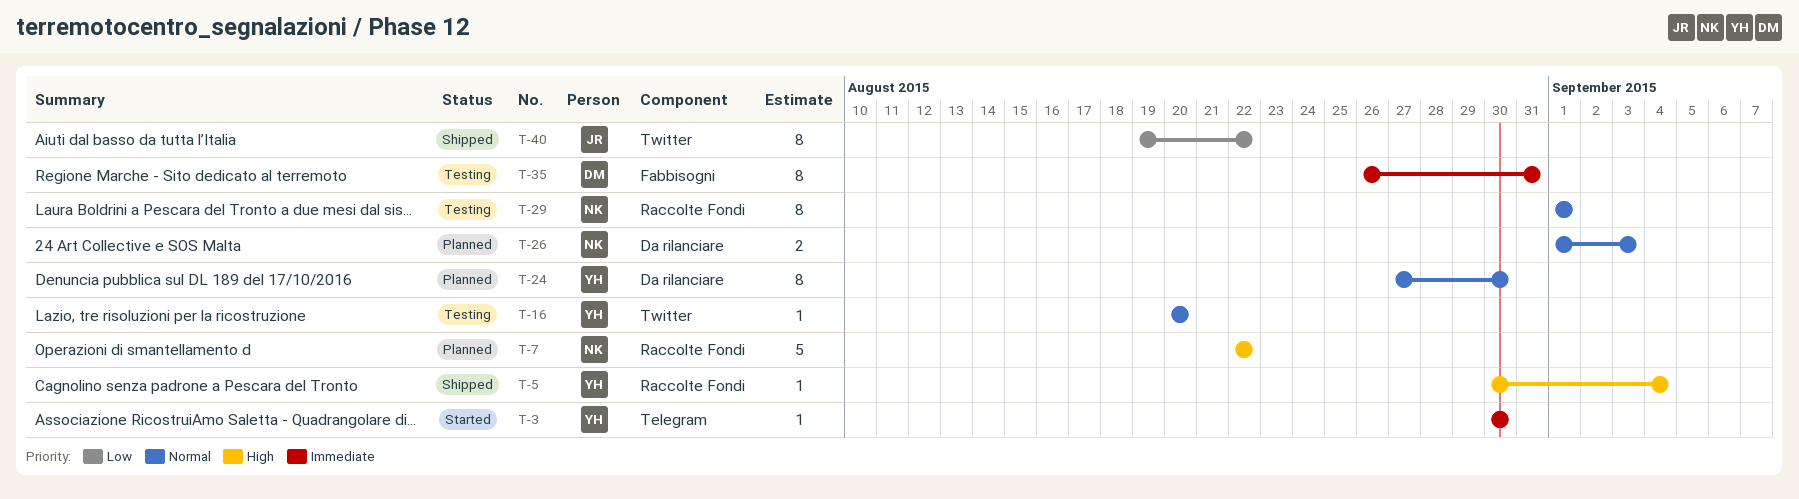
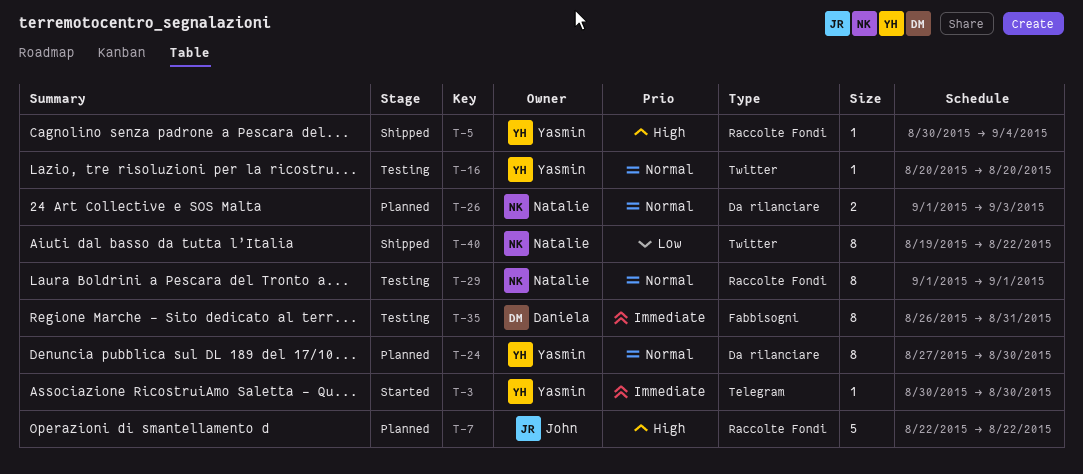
T-7, owner: Natalie -> John
T-40, owner: John -> Natalie

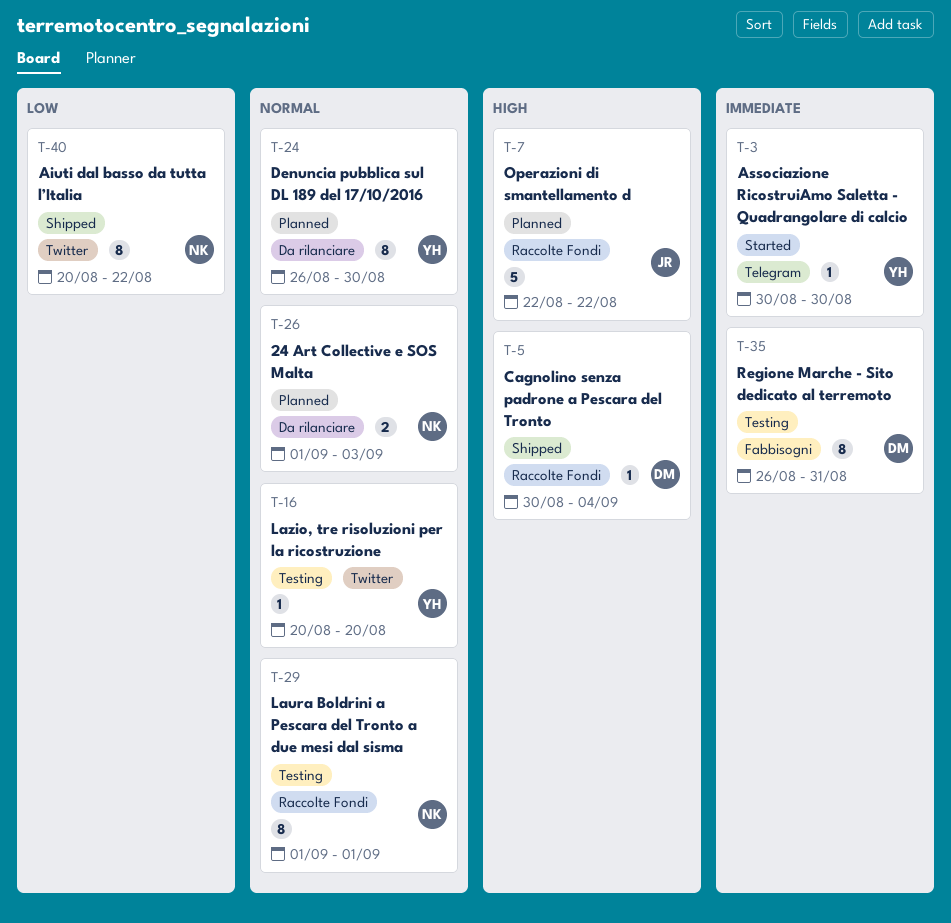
T-5, owner: Yasmin -> Daniela
T-24, start: Aug 27 -> Aug 26
T-40, start: Aug 19 -> Aug 20

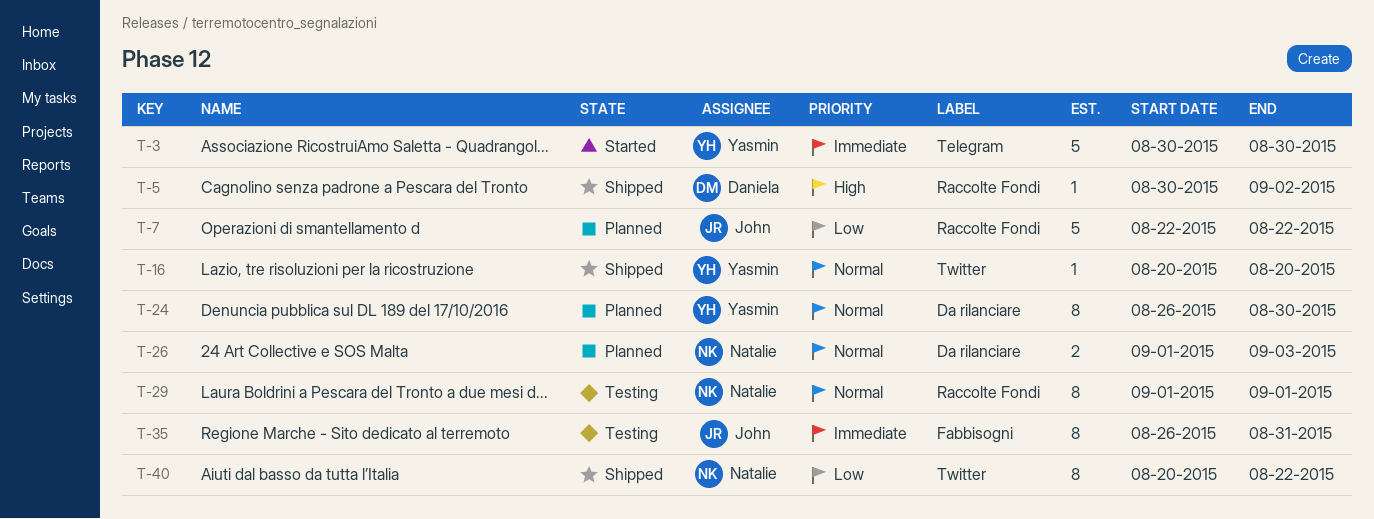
T-3, estimate: 1 -> 5
T-5, due: Sep 4 -> Sep 2
T-7, priority: High -> Low
T-16, status: Testing -> Shipped
T-35, owner: Daniela -> John

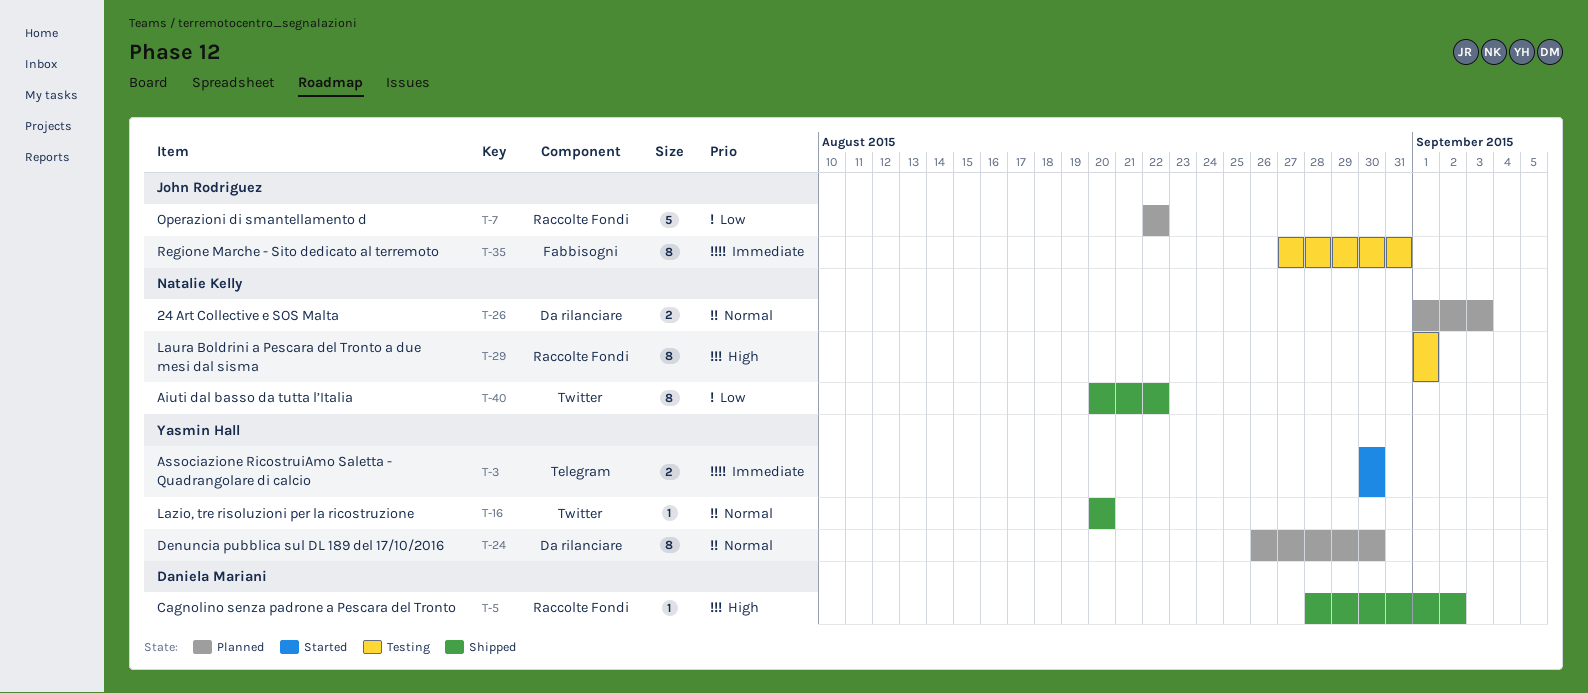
T-3, estimate: 5 -> 2
T-5, start: Aug 30 -> Aug 28
T-29, priority: Normal -> High
T-35, start: Aug 26 -> Aug 27

